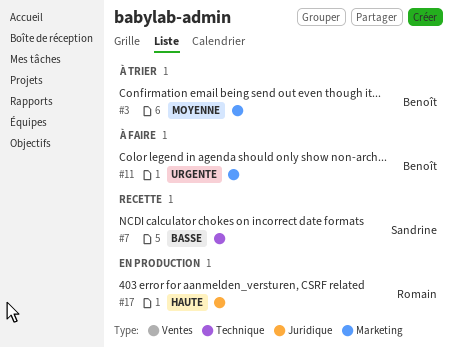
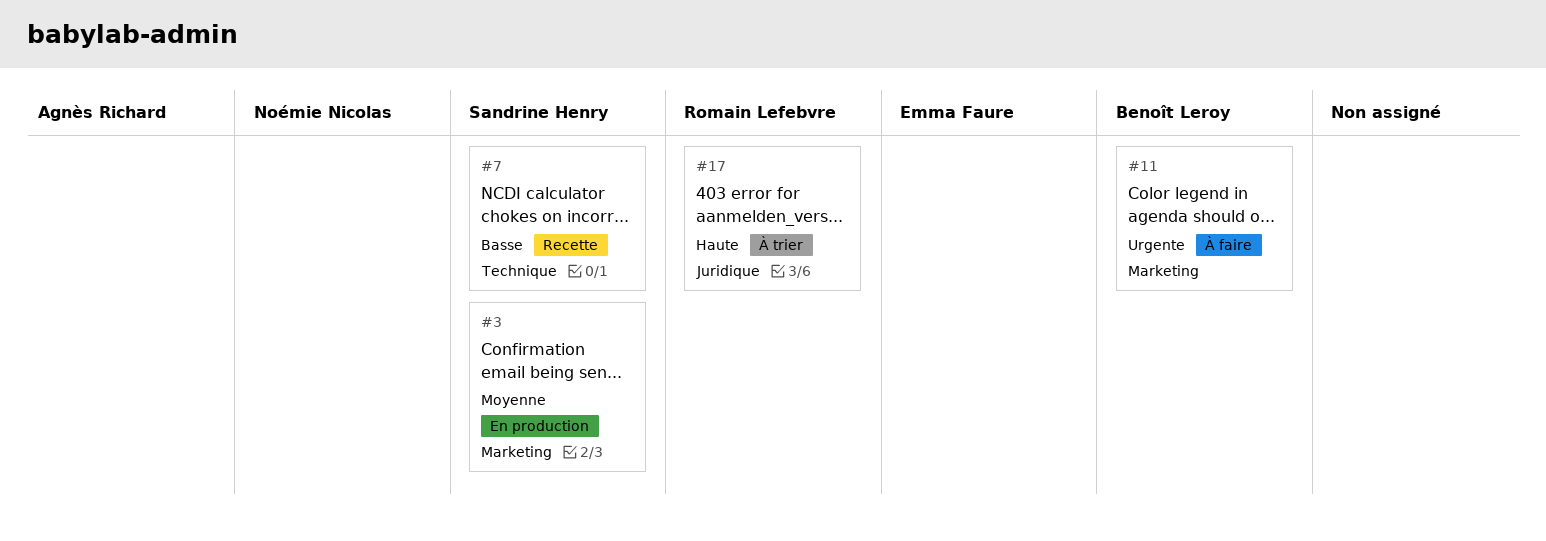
#3, status: À trier -> En production
#3, owner: Benoît Leroy -> Sandrine Henry
#17, status: En production -> À trier

